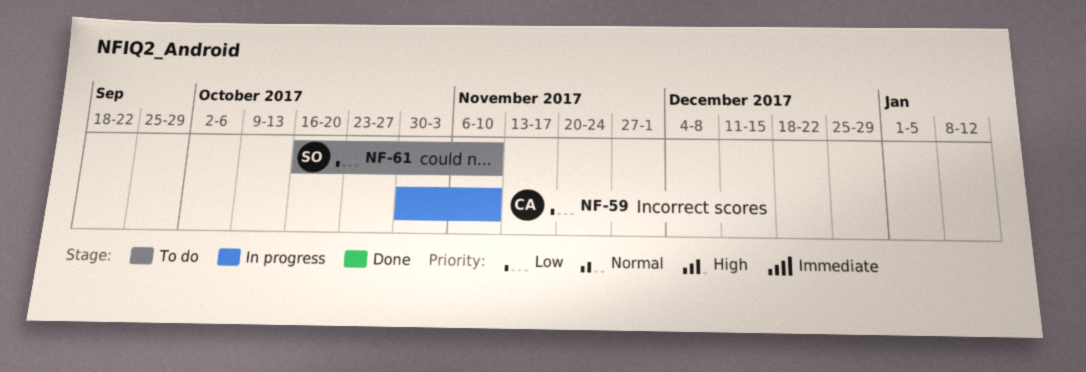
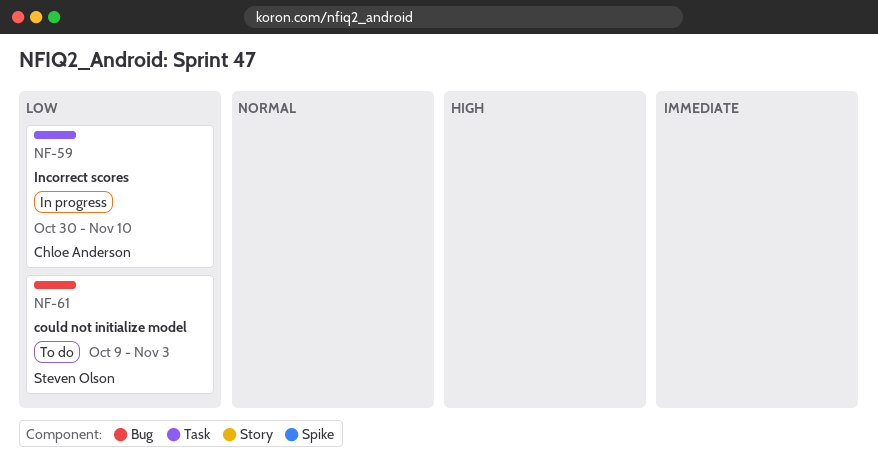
NF-61, start: Oct 16 -> Oct 9
NF-61, due: Nov 10 -> Nov 3

